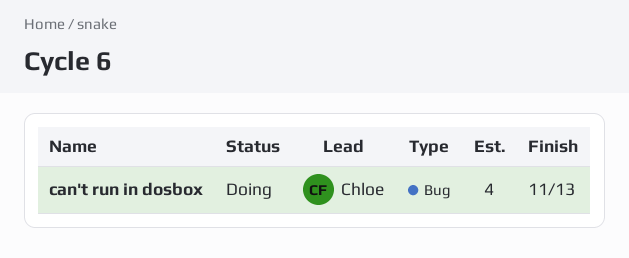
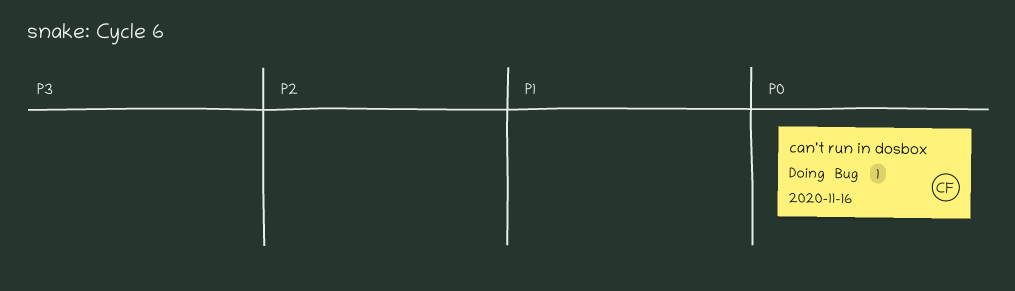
can't run in dosbox, estimate: 4 -> 1
can't run in dosbox, due: Nov 13 -> Nov 16

